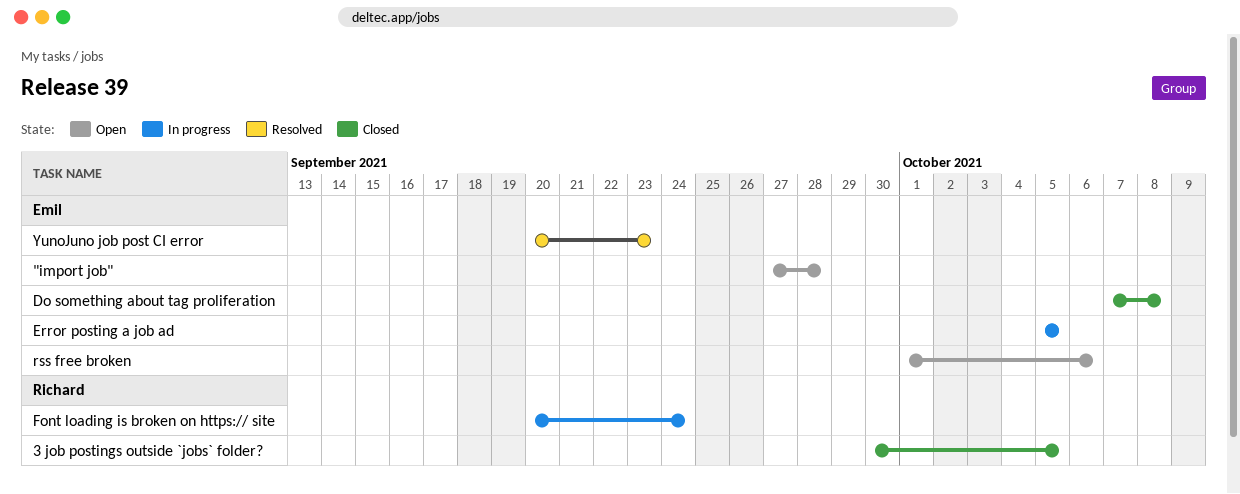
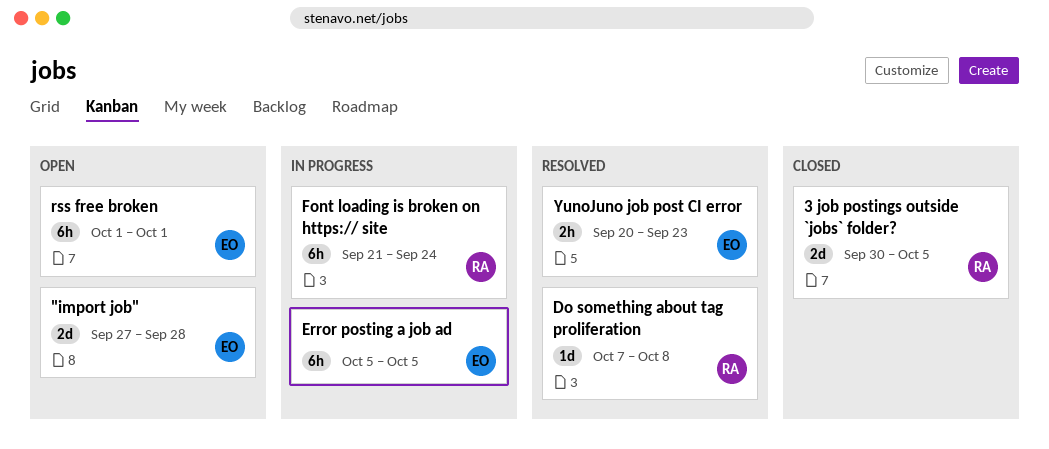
Do something about tag proliferation, status: Closed -> Resolved
Do something about tag proliferation, owner: Emil -> Richard
Font loading is broken on https:// site, start: Sep 20 -> Sep 21
rss free broken, due: Oct 6 -> Oct 1

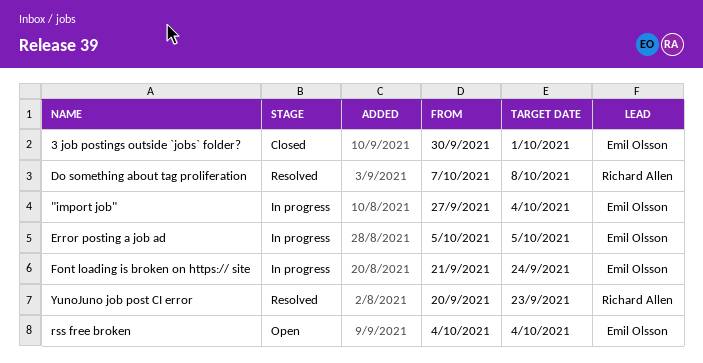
"import job", status: Open -> In progress
"import job", due: Sep 28 -> Oct 4
3 job postings outside `jobs` folder?, owner: Richard Allen -> Emil Olsson
3 job postings outside `jobs` folder?, due: Oct 5 -> Oct 1
Font loading is broken on https:// site, owner: Richard Allen -> Emil Olsson
rss free broken, start: Oct 1 -> Oct 4
rss free broken, due: Oct 1 -> Oct 4
YunoJuno job post CI error, owner: Emil Olsson -> Richard Allen

